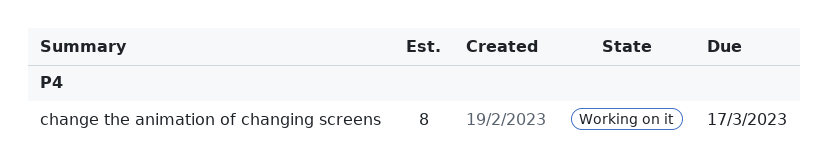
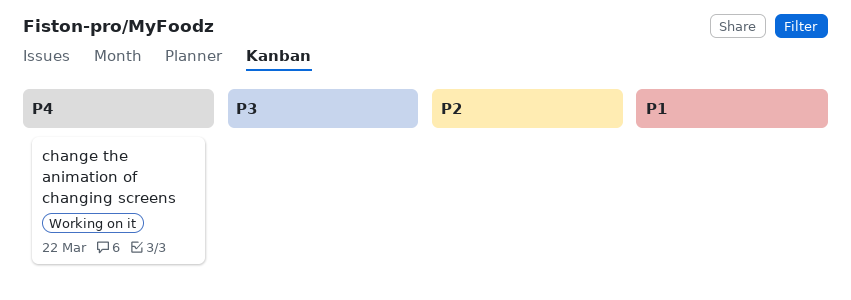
change the animation of changing screens, due: Mar 17 -> Mar 22

